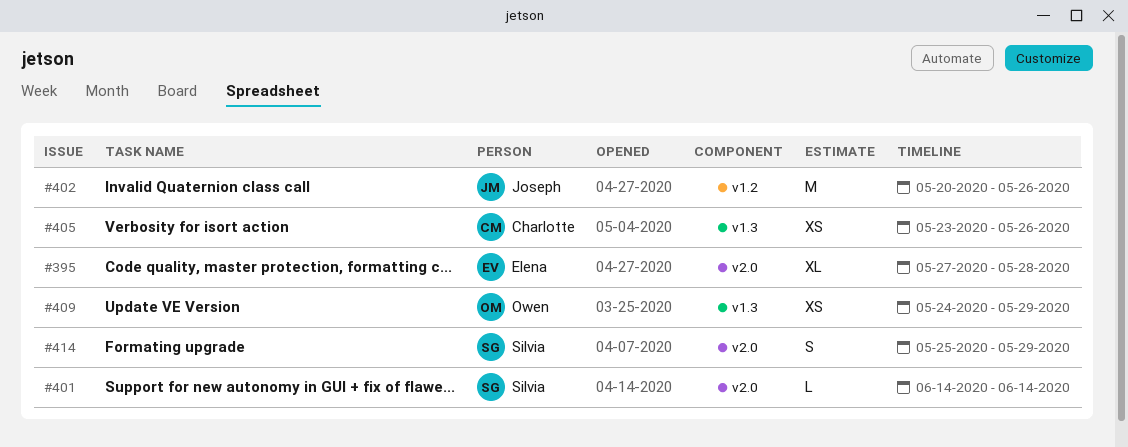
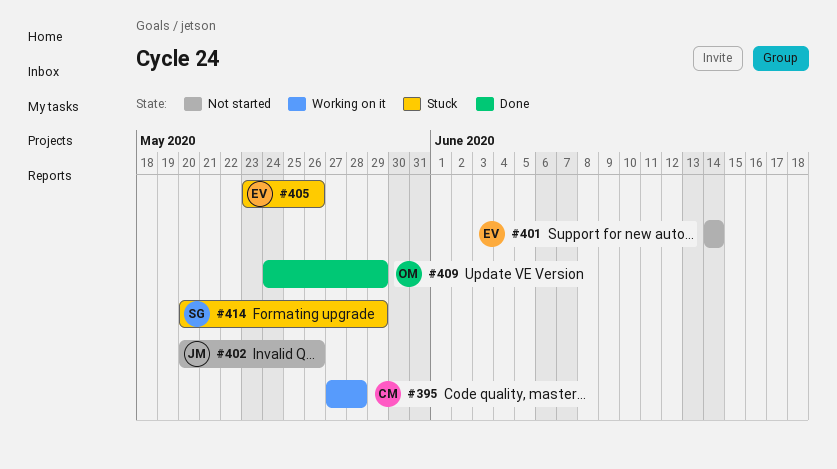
#395, owner: Elena -> Charlotte
#401, owner: Silvia -> Elena
#405, owner: Charlotte -> Elena
#414, start: May 25 -> May 20

